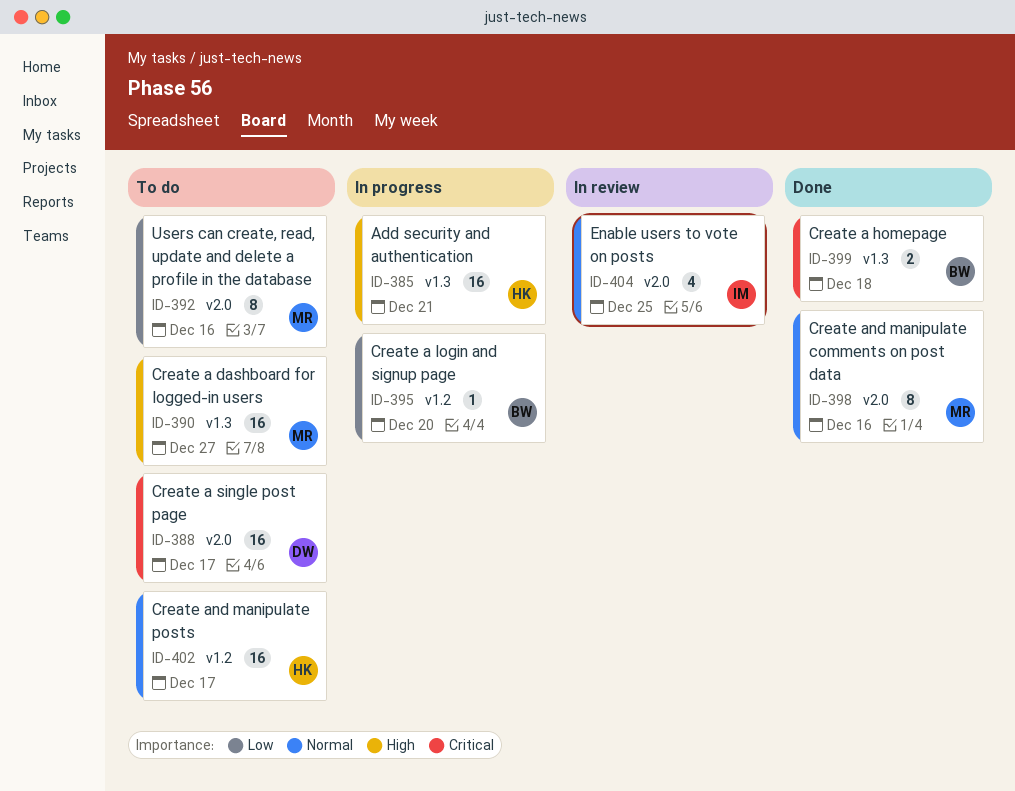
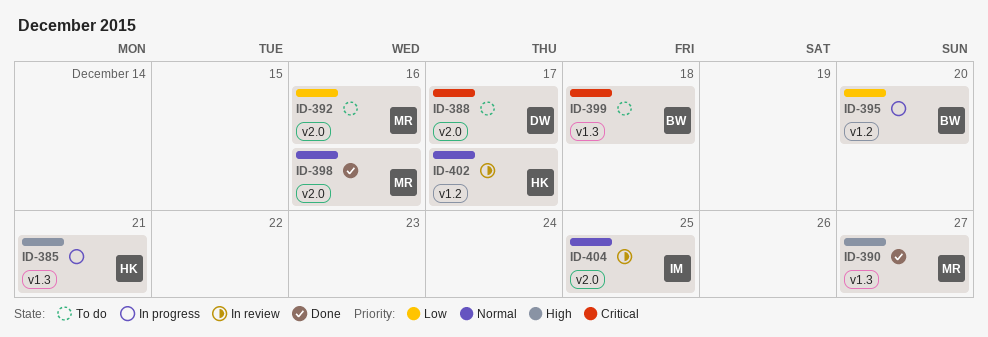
ID-390, status: To do -> Done
ID-399, status: Done -> To do
ID-402, status: To do -> In review

